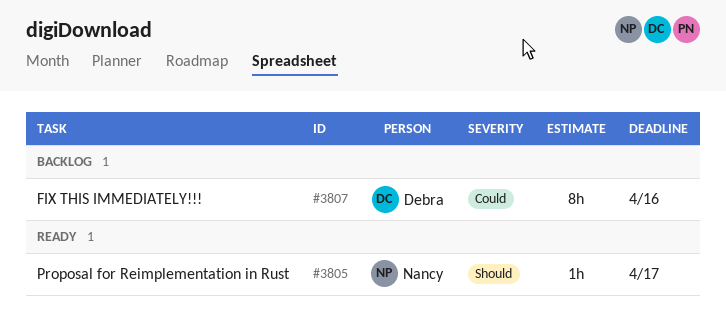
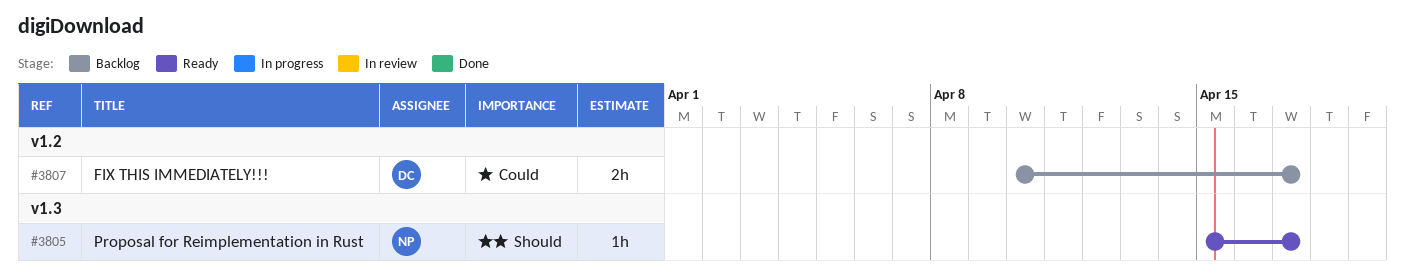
#3807, estimate: 8h -> 2h
#3807, due: Apr 16 -> Apr 17

